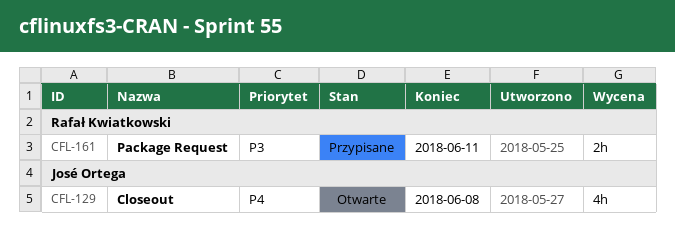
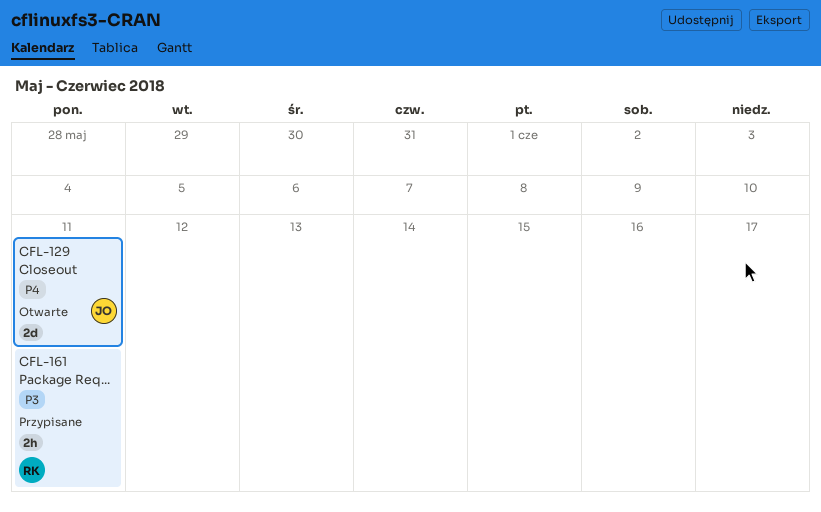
CFL-129, estimate: 4h -> 2d
CFL-129, due: Jun 8 -> Jun 11

